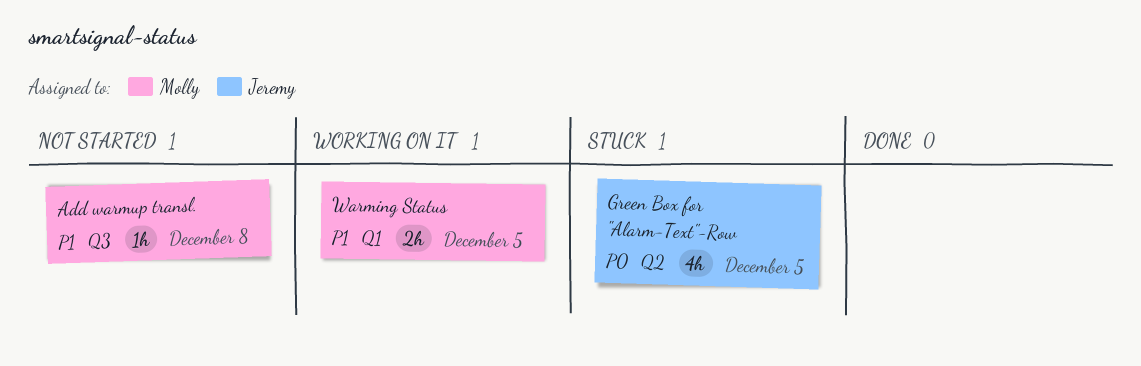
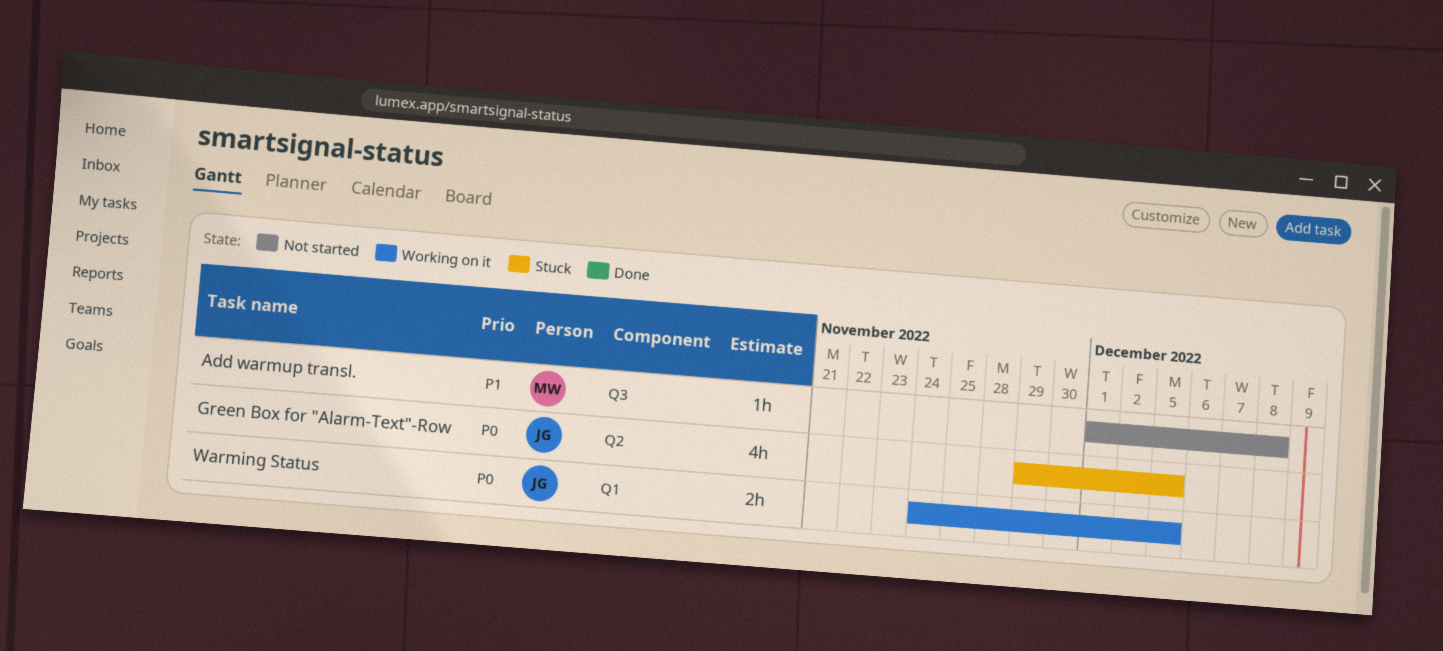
Warming Status, owner: Molly -> Jeremy
Warming Status, priority: P1 -> P0

